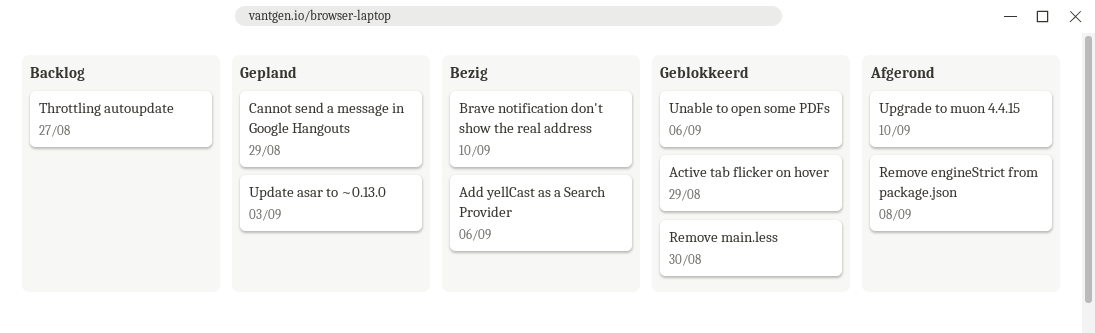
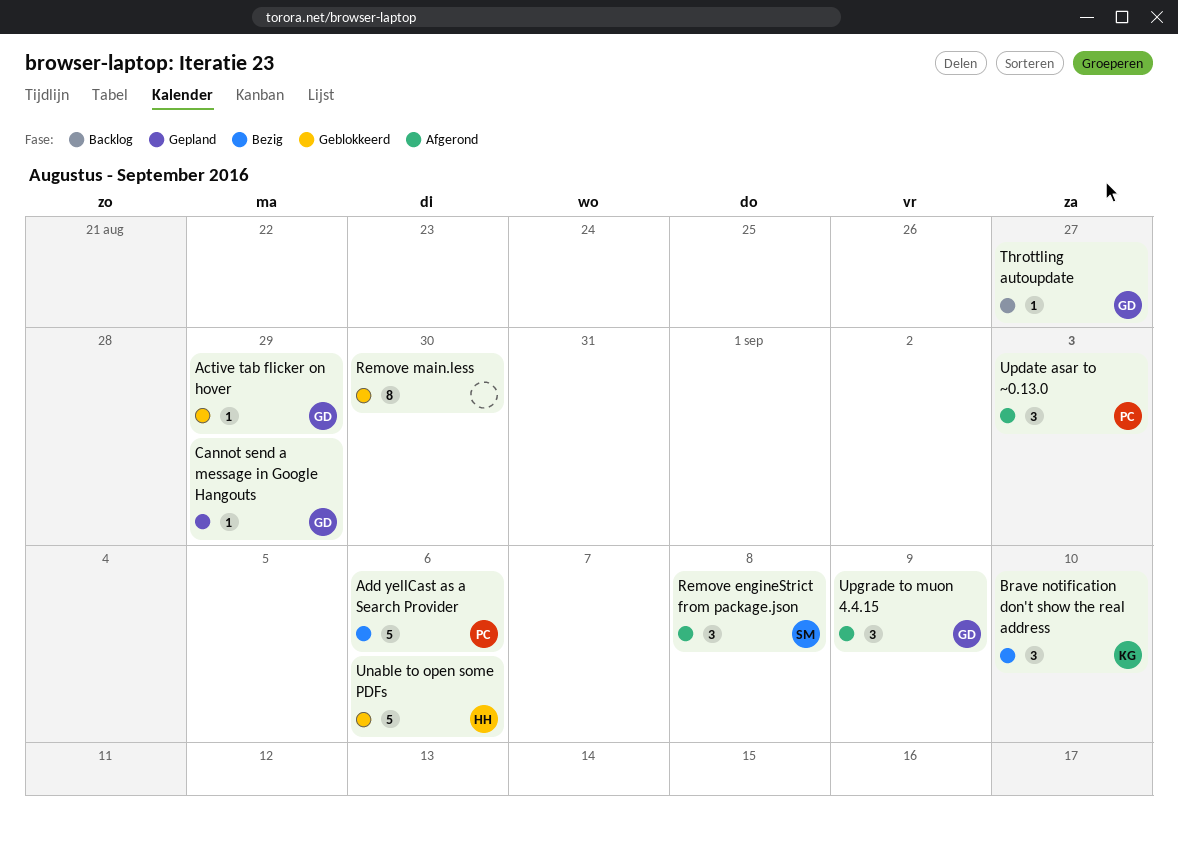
Update asar to ~0.13.0, status: Gepland -> Afgerond
Upgrade to muon 4.4.15, due: Sep 10 -> Sep 9

